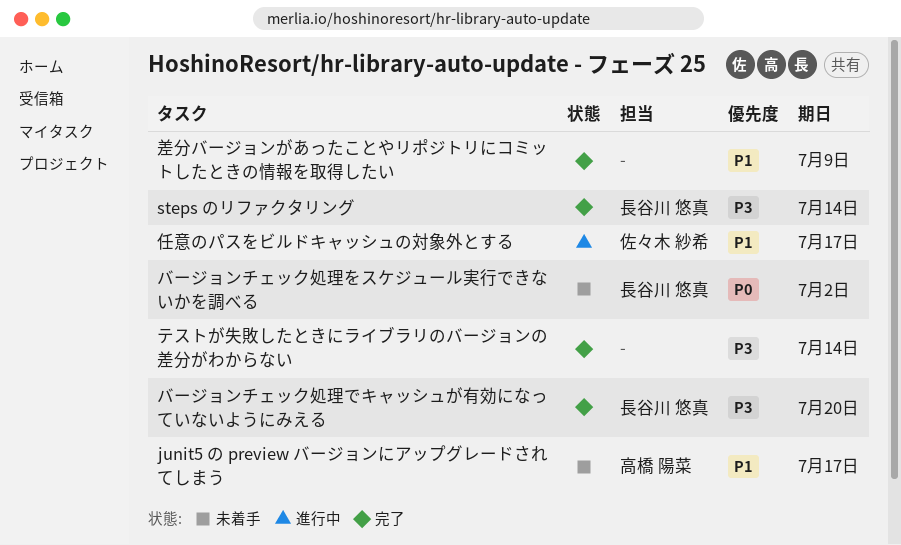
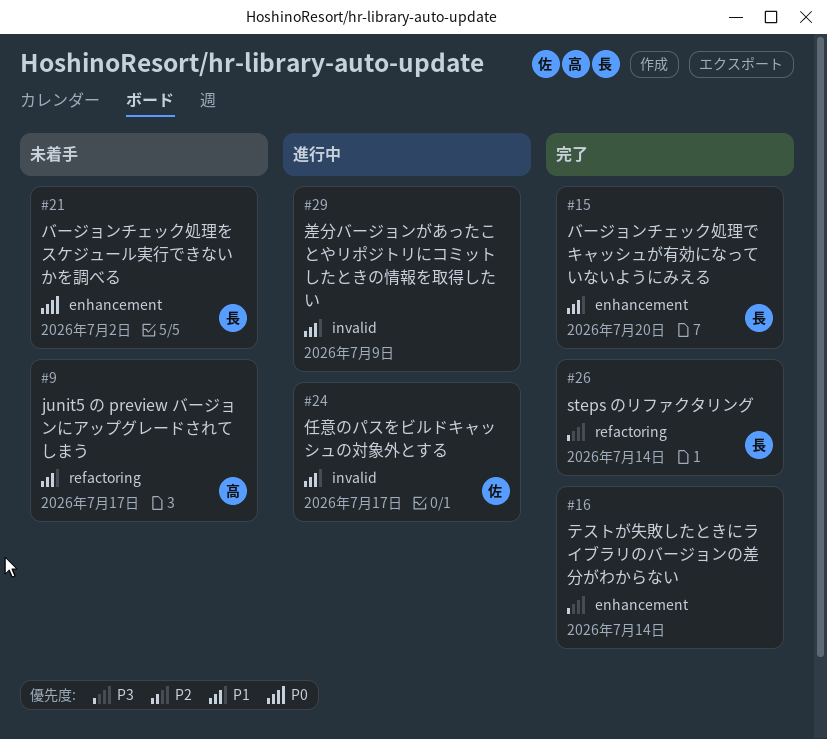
バージョンチェック処理でキャッシュが有効になっていないようにみえる, priority: P3 -> P1
差分バージョンがあったことやリポジトリにコミットしたときの情報を取得したい, status: 完了 -> 進行中

